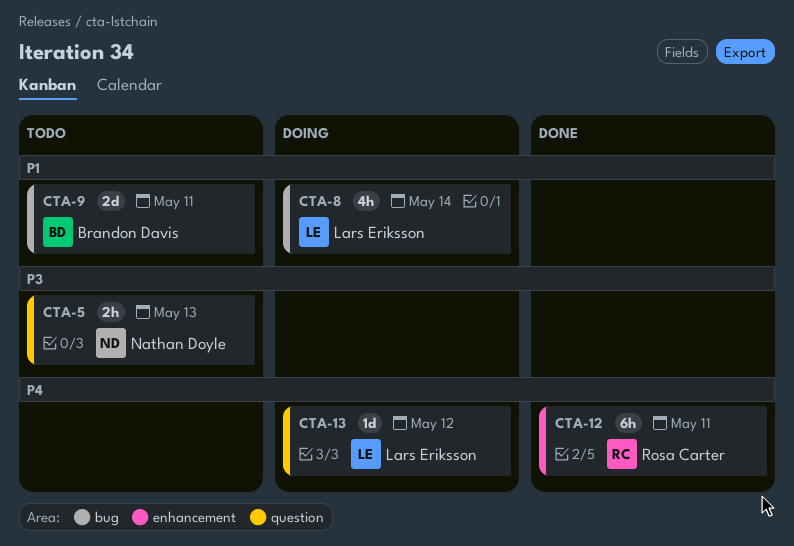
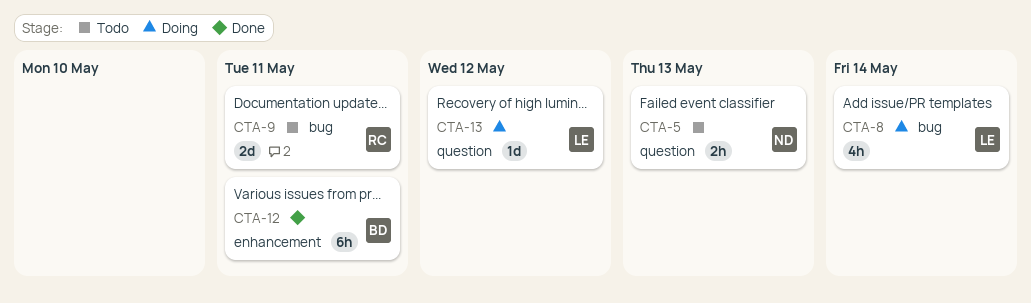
CTA-9, owner: Brandon Davis -> Rosa Carter
CTA-12, owner: Rosa Carter -> Brandon Davis

